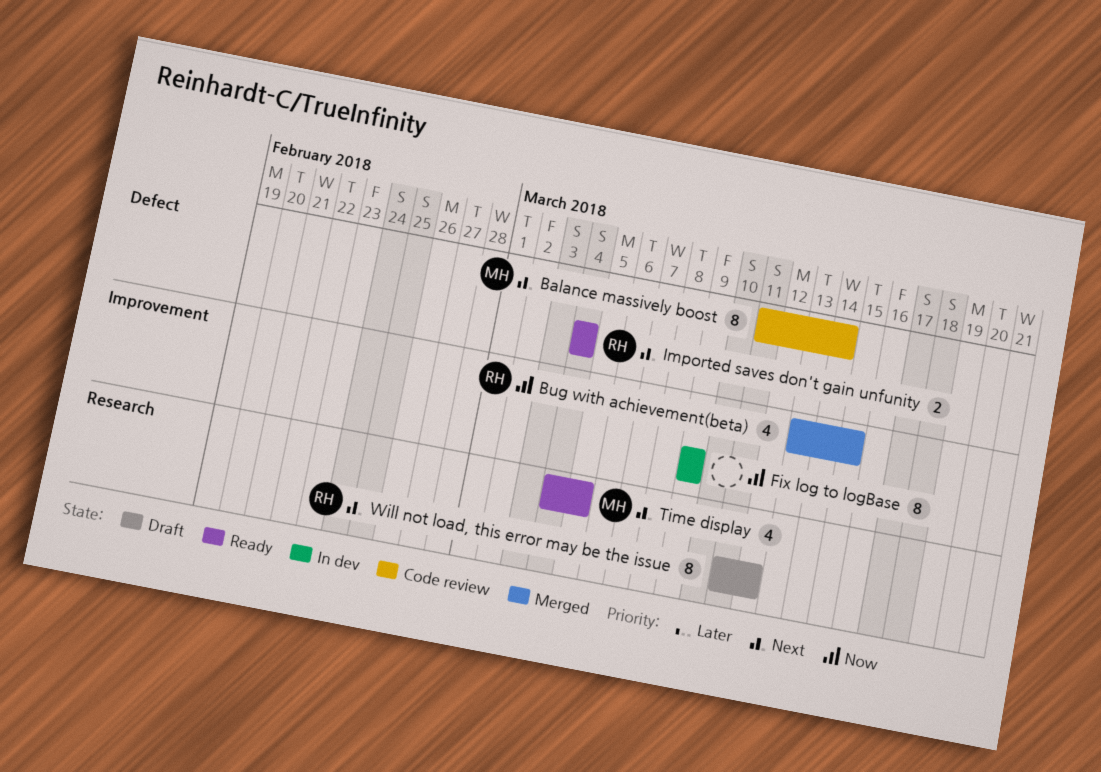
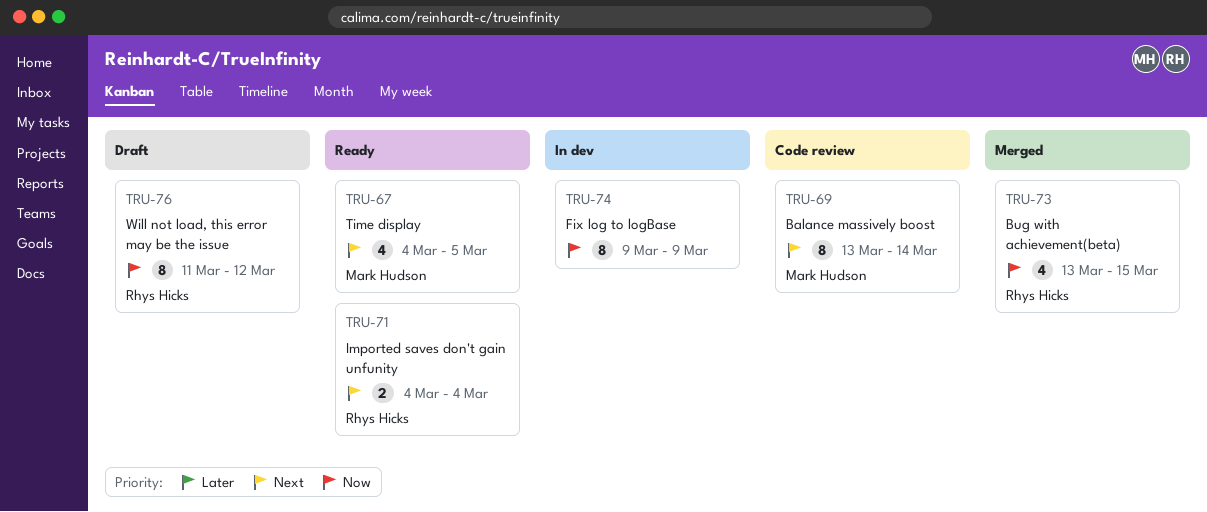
Balance massively boost, start: Mar 11 -> Mar 13
Will not load, this error may be the issue, priority: Next -> Now

